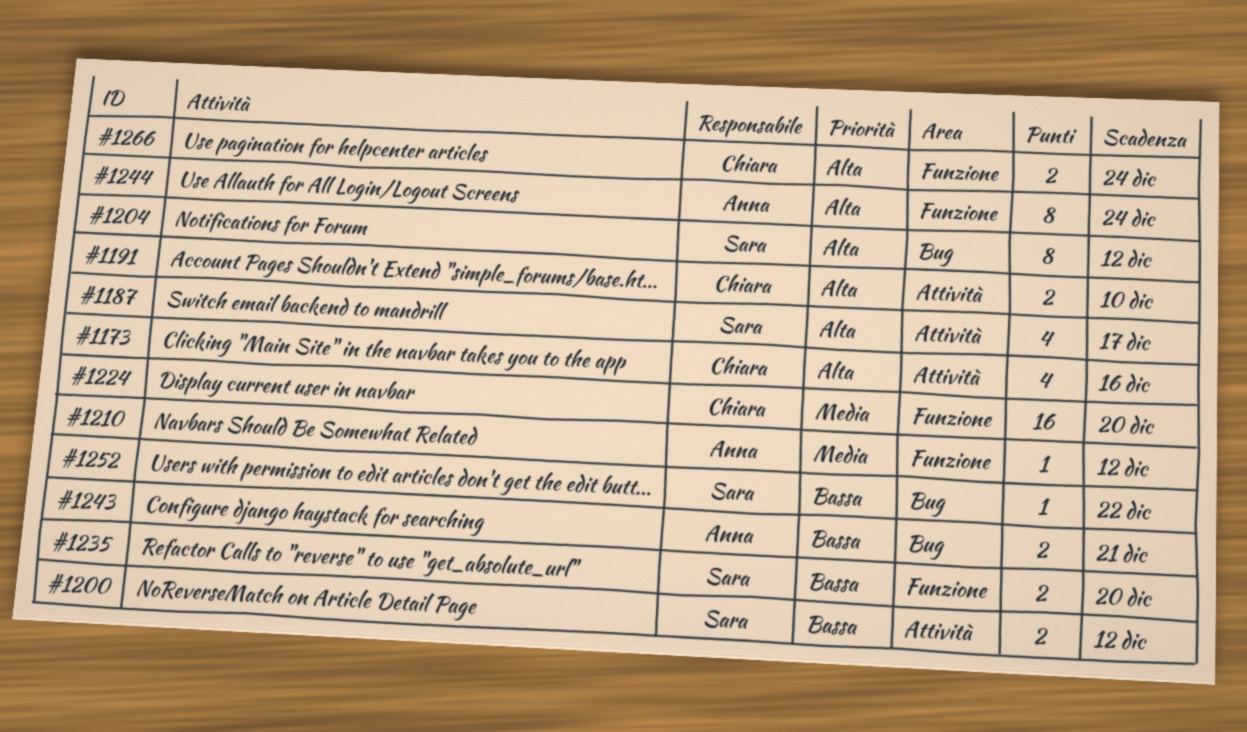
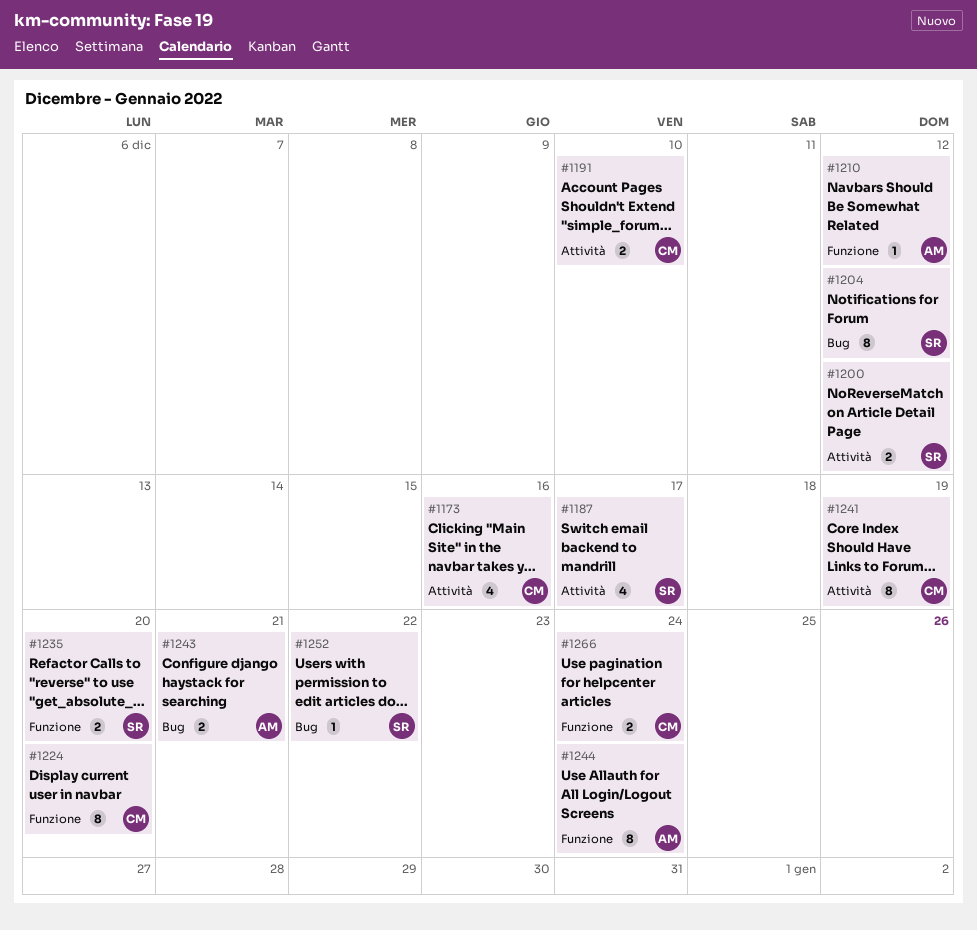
#1224, estimate: 16 -> 8
#1241: none -> present

